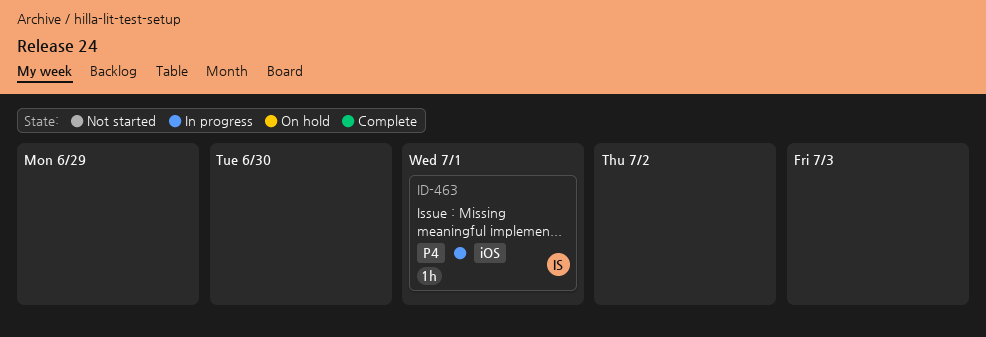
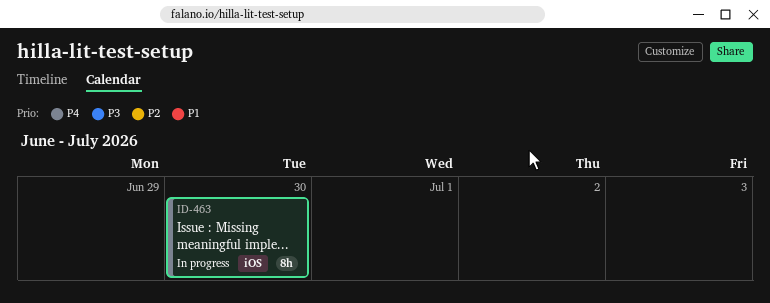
ID-463, estimate: 1h -> 8h
ID-463, due: Jul 1 -> Jun 30

